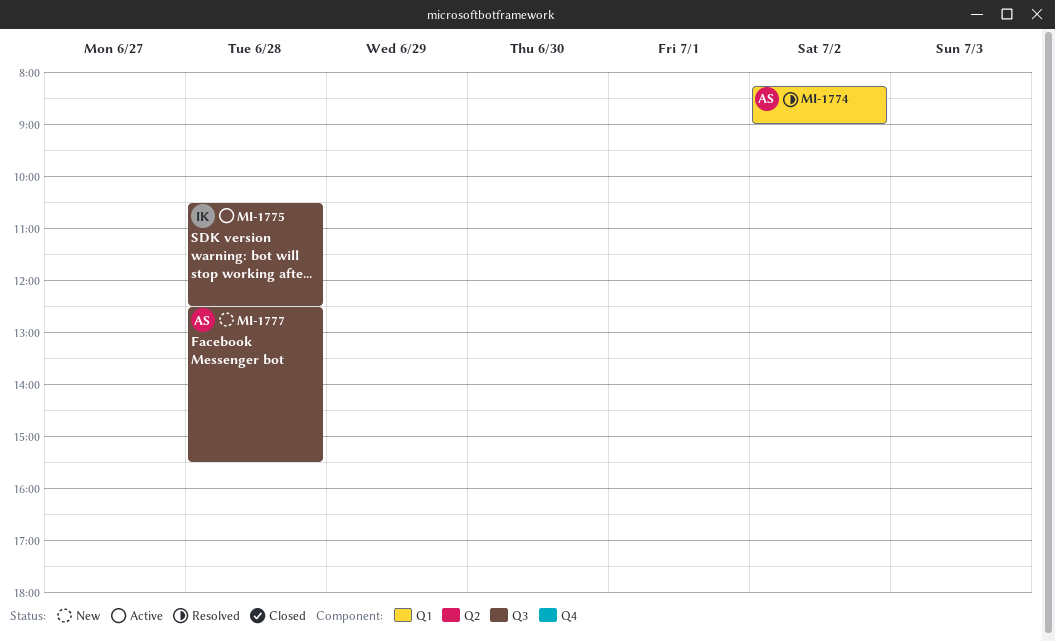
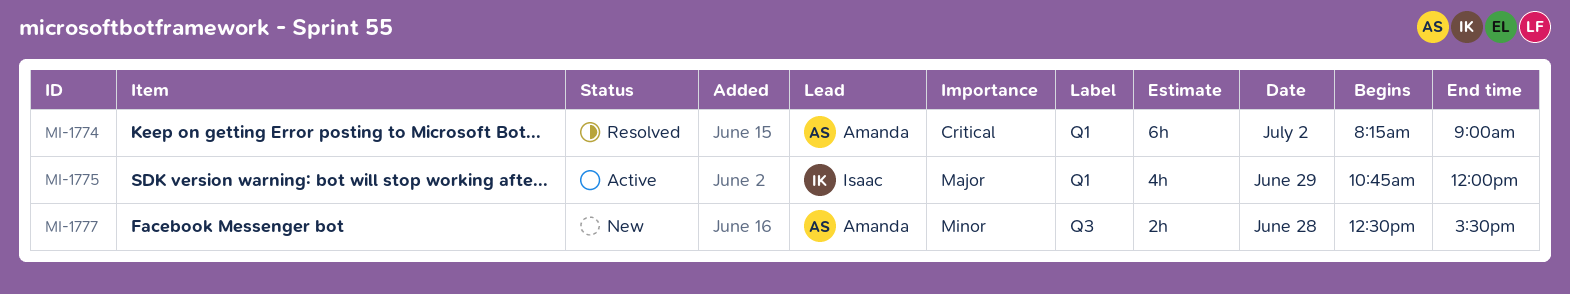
MI-1775, label: Q3 -> Q1
MI-1775, day: Jun 28 -> Jun 29
MI-1775, begins: 10:30 -> 10:45
MI-1775, ends: 12:30 -> 12:00

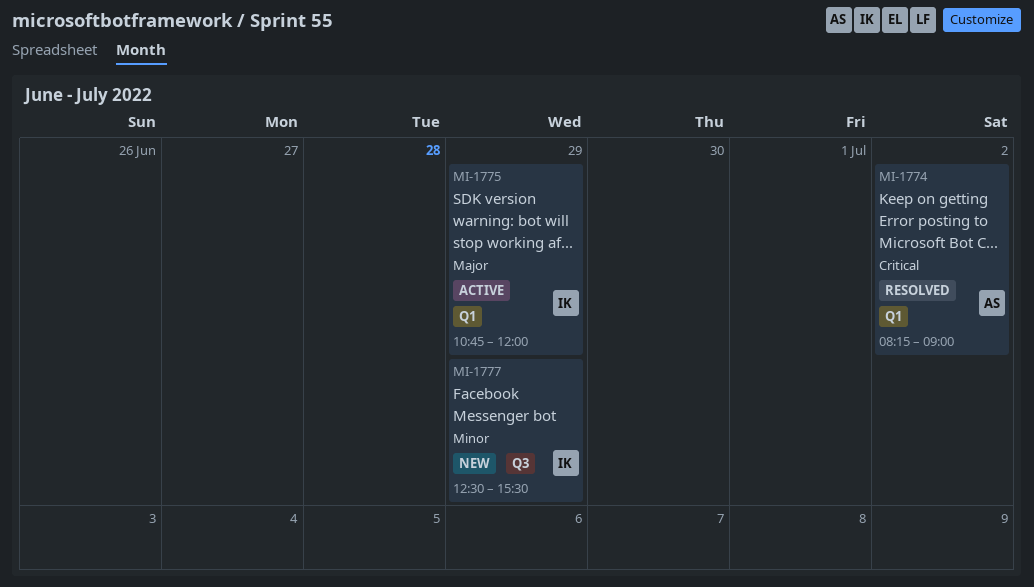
MI-1777, owner: Amanda -> Isaac
MI-1777, day: Jun 28 -> Jun 29

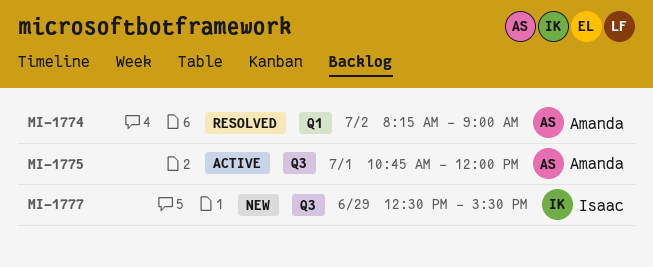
MI-1775, owner: Isaac -> Amanda
MI-1775, label: Q1 -> Q3
MI-1775, day: Jun 29 -> Jul 1

